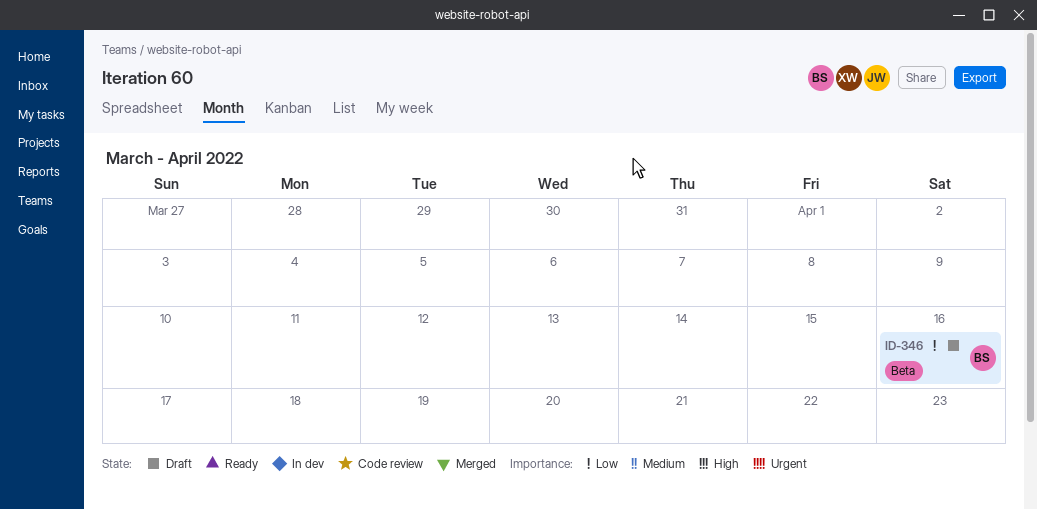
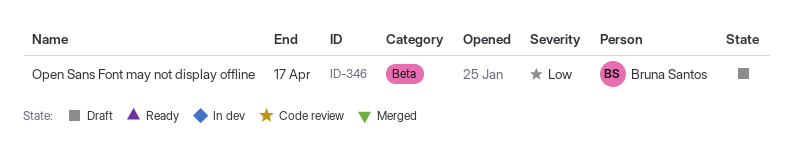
ID-346, due: Apr 16 -> Apr 17

